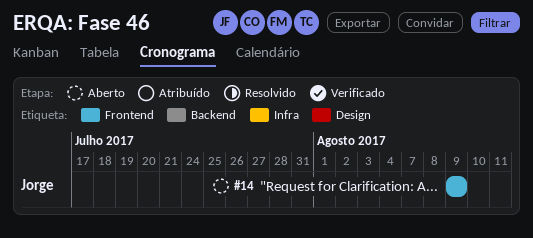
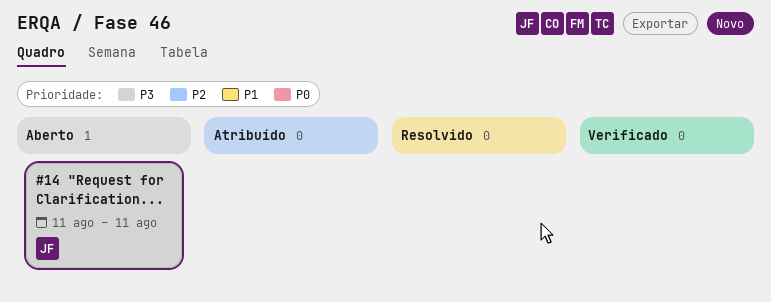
#14, start: Aug 9 -> Aug 11
#14, due: Aug 9 -> Aug 11

